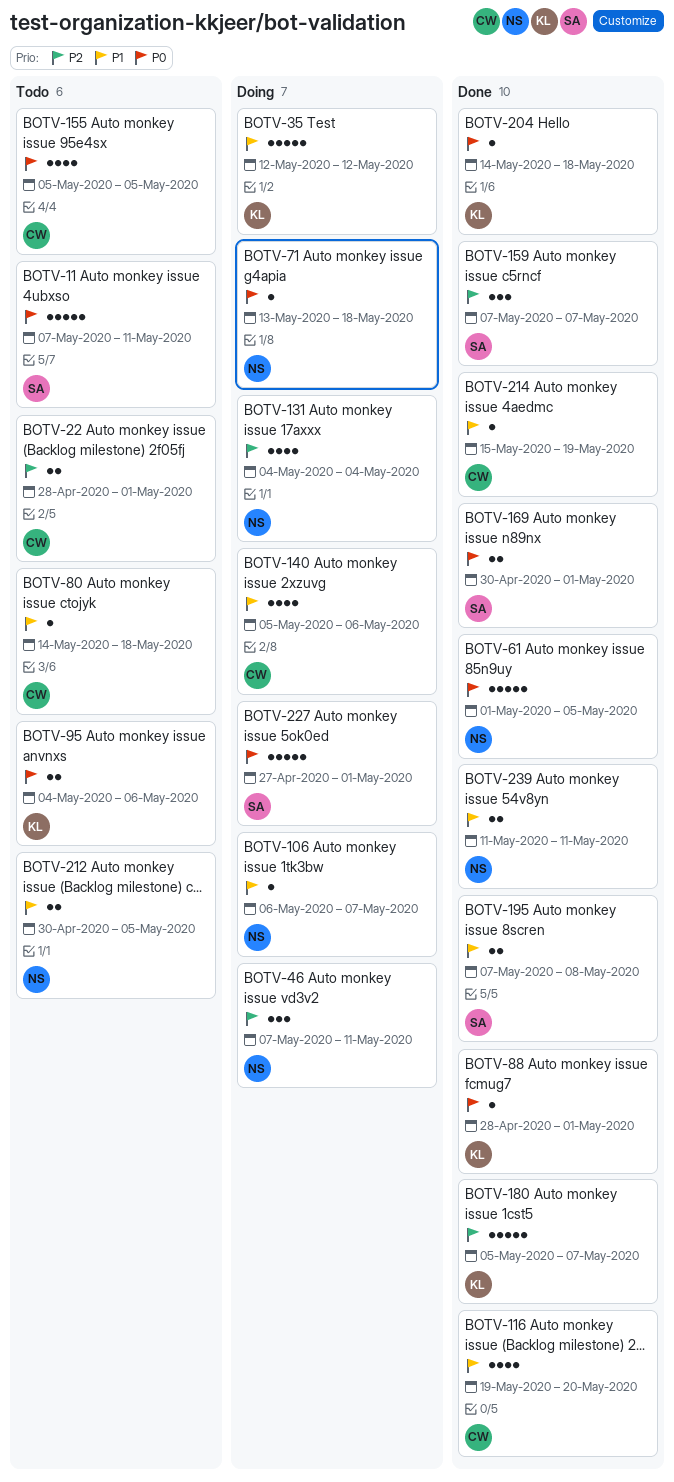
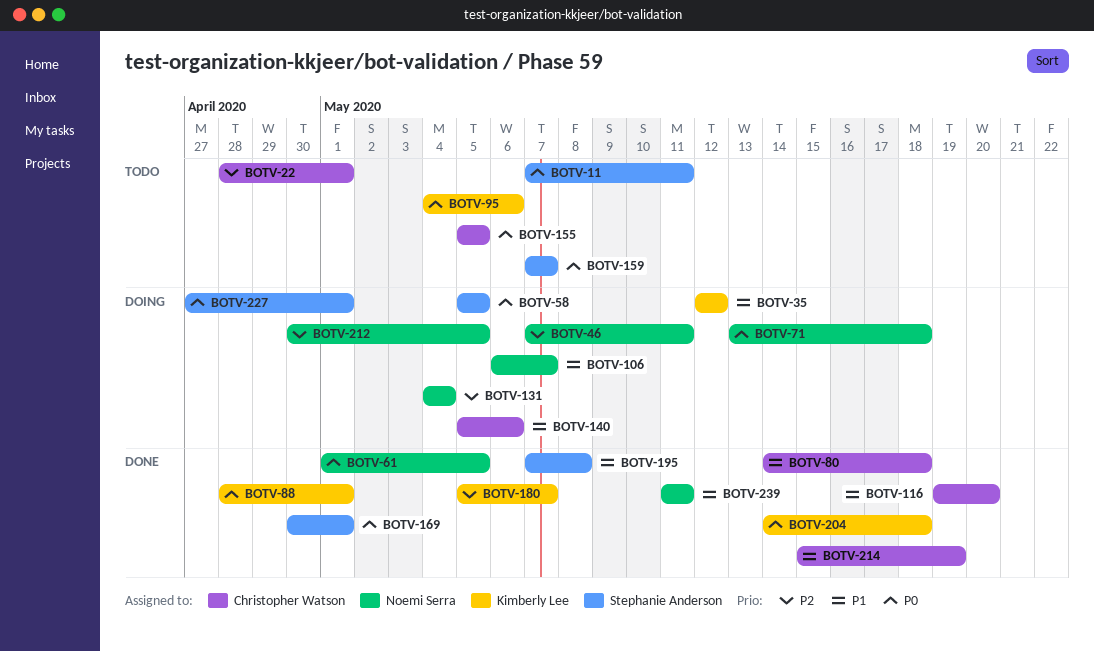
BOTV-58: none -> present
BOTV-80, status: Todo -> Done
BOTV-159, status: Done -> Todo
BOTV-159, priority: P2 -> P0
BOTV-212, status: Todo -> Doing
BOTV-212, priority: P1 -> P2

